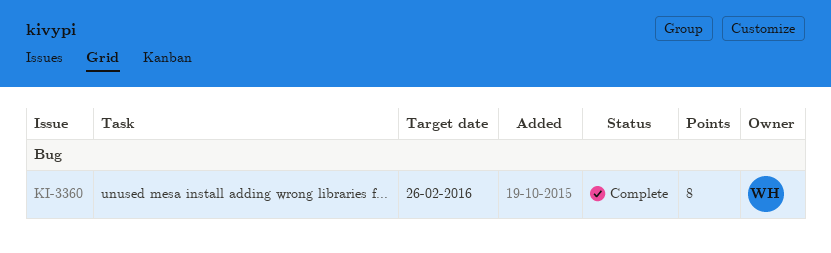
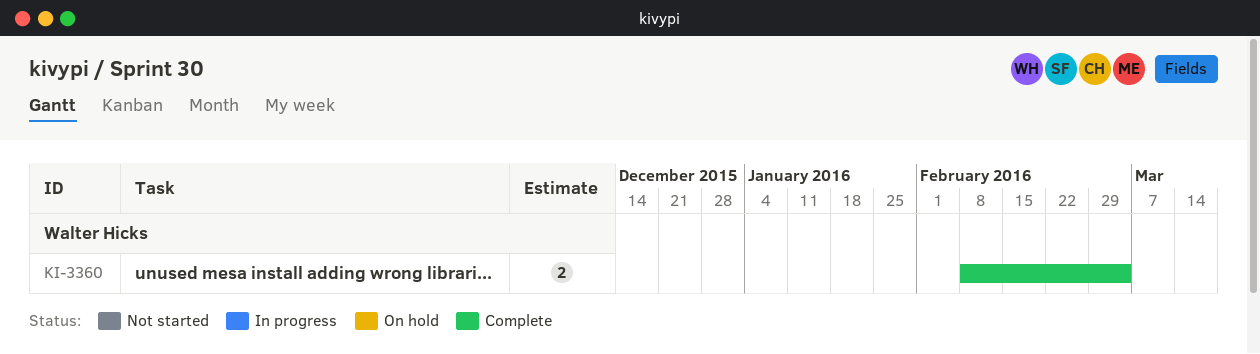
KI-3360, estimate: 8 -> 2
KI-3360, due: Feb 26 -> Mar 4

